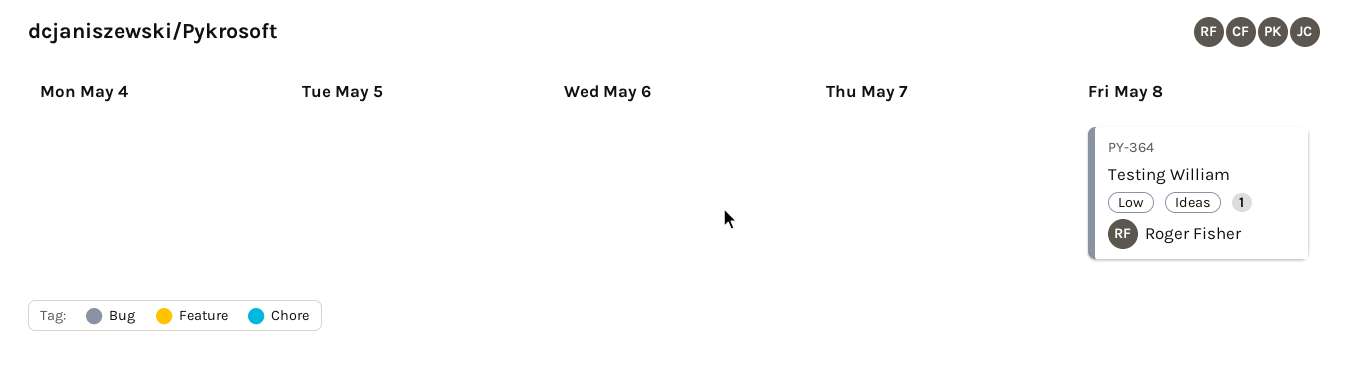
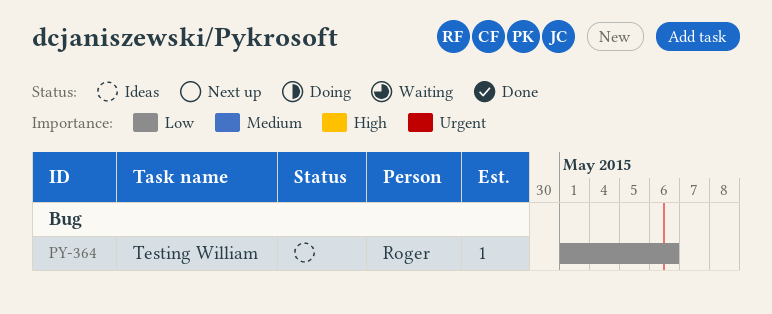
PY-364, due: May 8 -> May 6

